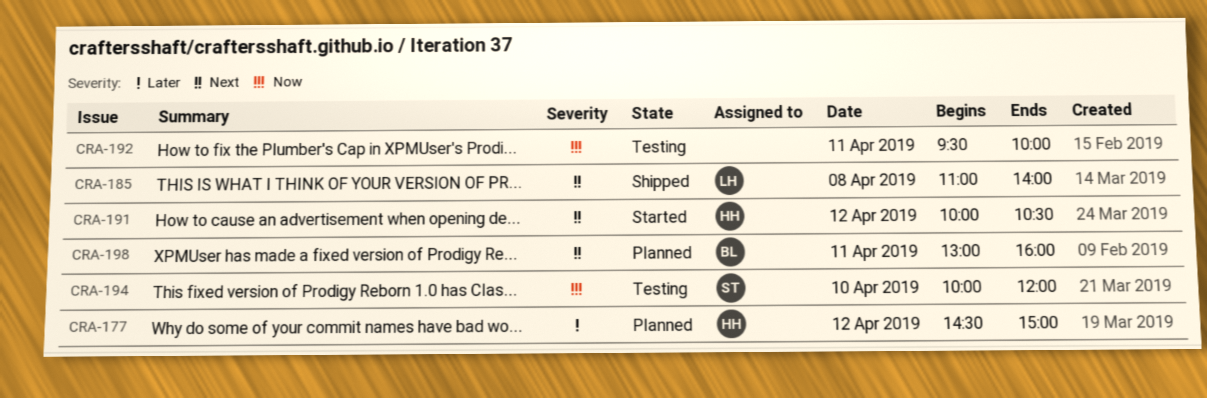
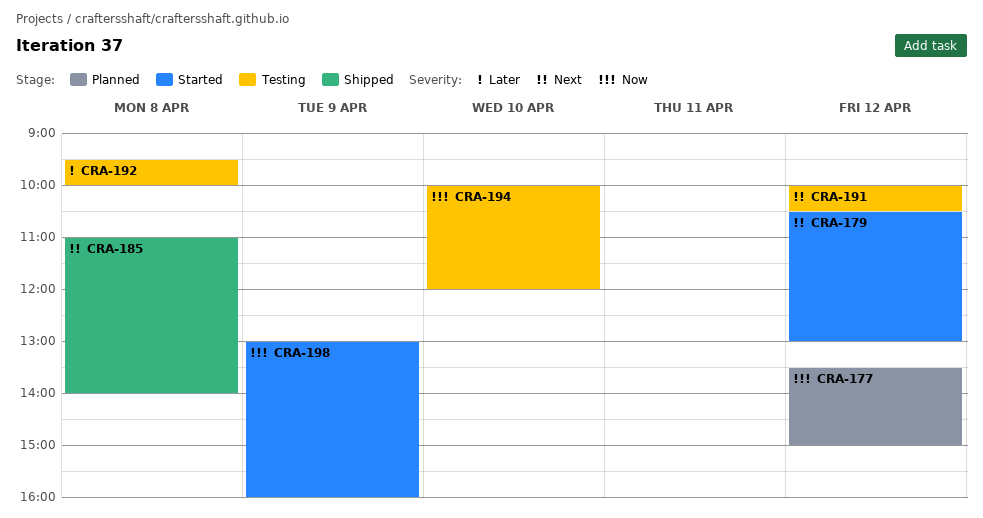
CRA-177, priority: Later -> Now
CRA-177, begins: 14:30 -> 13:30
CRA-179: none -> present
CRA-191, status: Started -> Testing
CRA-192, priority: Now -> Later
CRA-192, day: Apr 11 -> Apr 8
CRA-198, status: Planned -> Started
CRA-198, priority: Next -> Now
CRA-198, day: Apr 11 -> Apr 9

